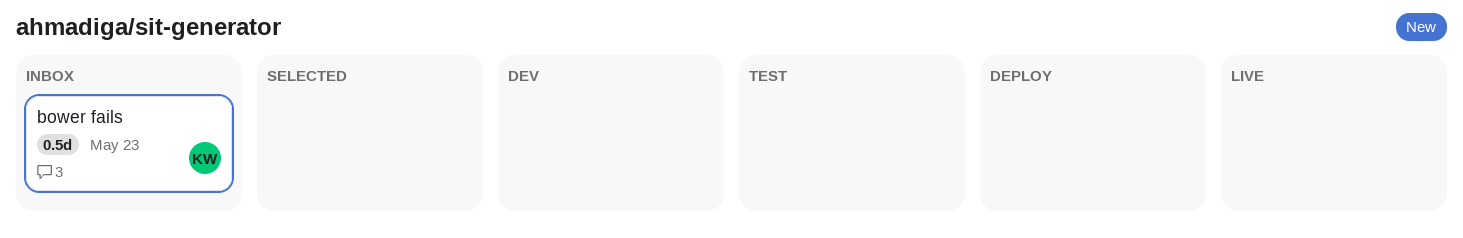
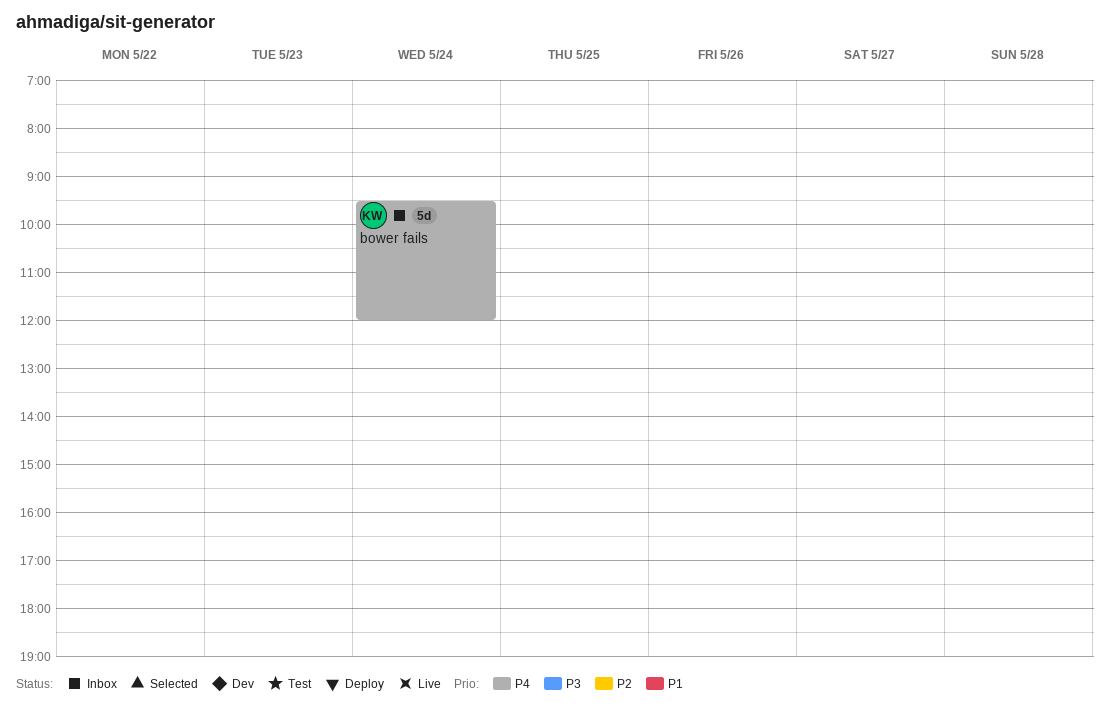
bower fails, estimate: 0.5d -> 5d
bower fails, day: May 23 -> May 24

